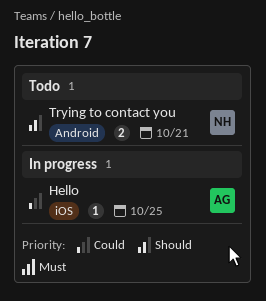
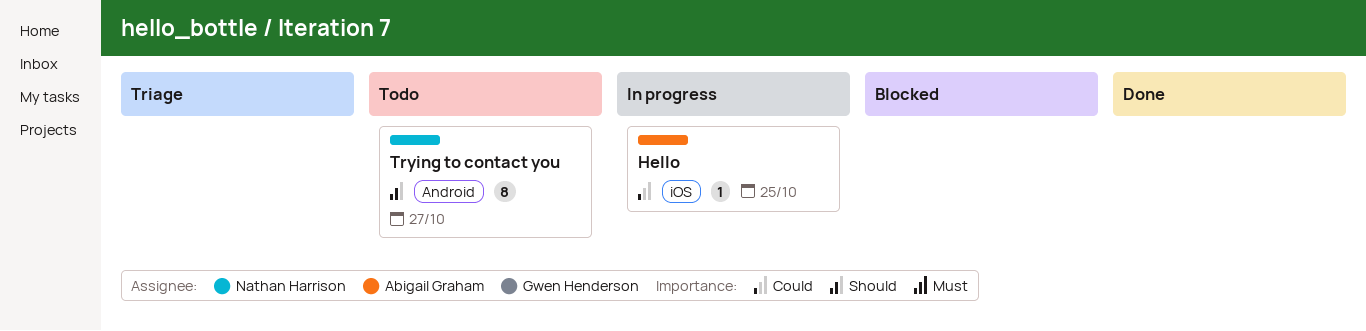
Trying to contact you, estimate: 2 -> 8
Trying to contact you, due: Oct 21 -> Oct 27

